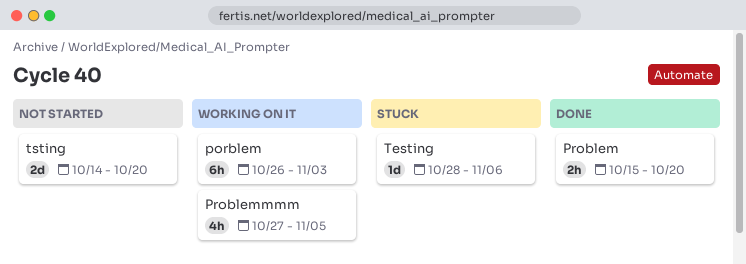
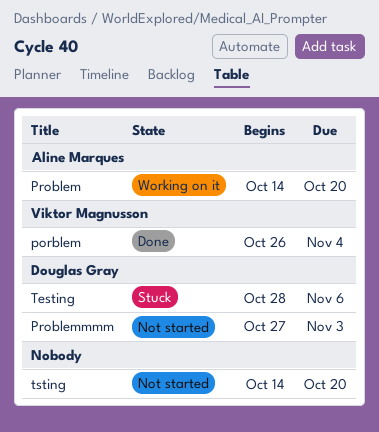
porblem, status: Working on it -> Done
porblem, due: Nov 3 -> Nov 4
Problem, status: Done -> Working on it
Problem, start: Oct 15 -> Oct 14
Problemmmm, status: Working on it -> Not started
Problemmmm, due: Nov 5 -> Nov 3

